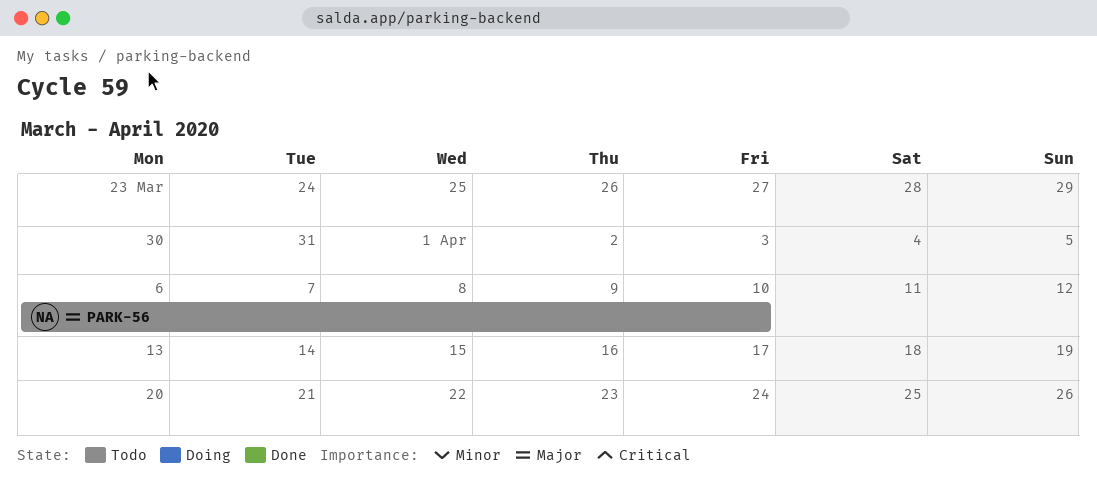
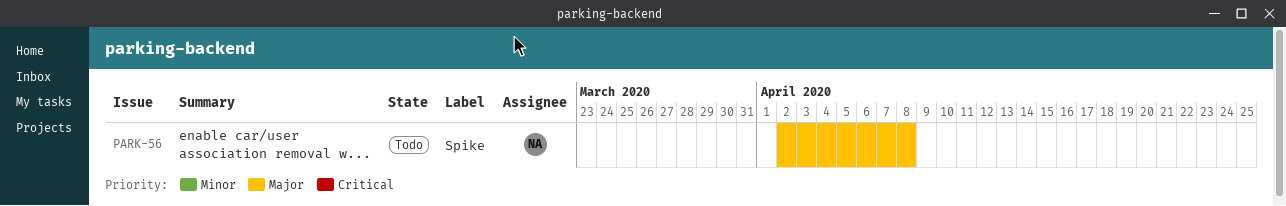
PARK-56, start: Apr 6 -> Apr 2
PARK-56, due: Apr 10 -> Apr 8

